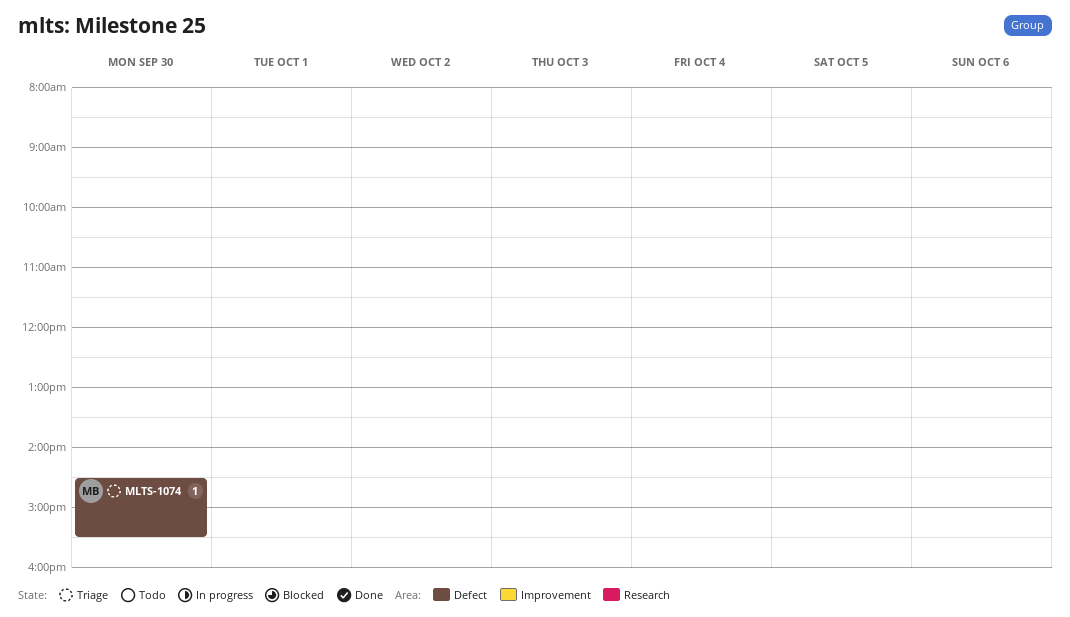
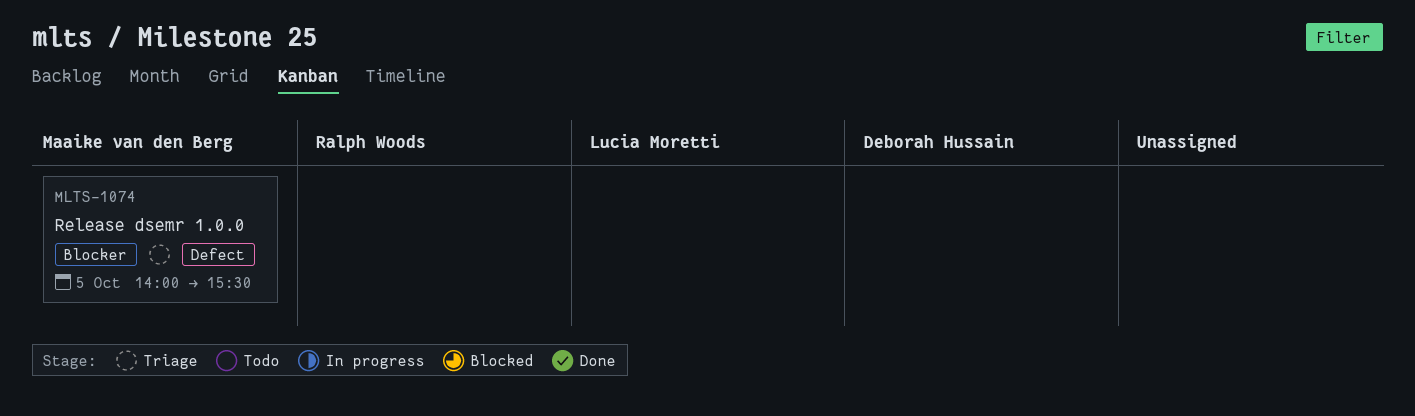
MLTS-1074, day: Sep 30 -> Oct 5
MLTS-1074, begins: 14:30 -> 14:00

